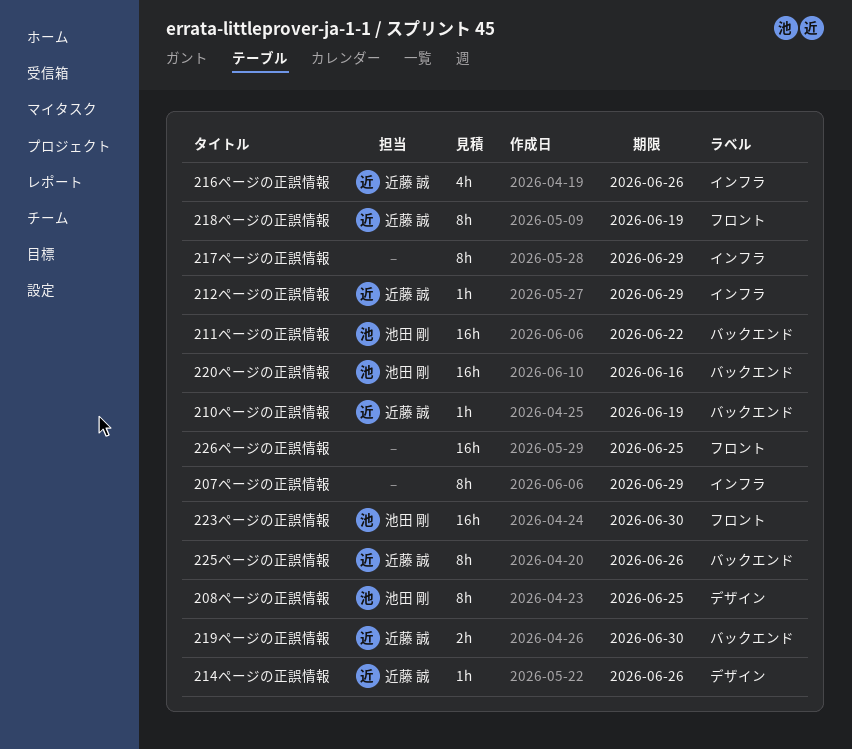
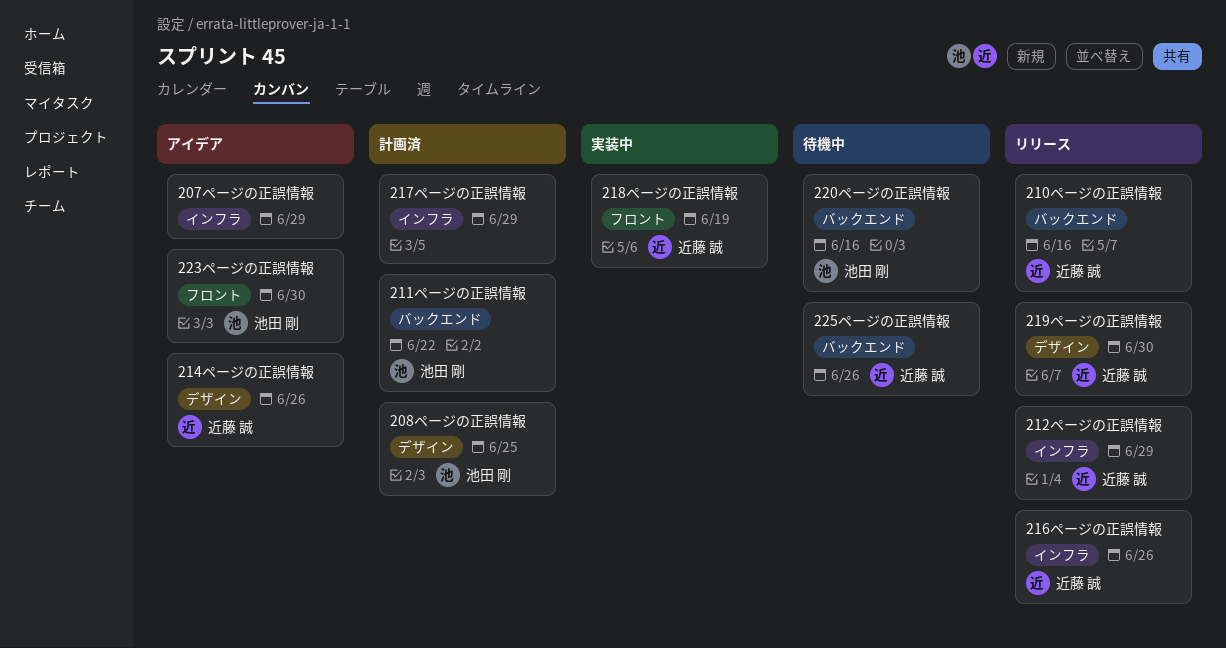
210ページの正誤情報, due: Jun 19 -> Jun 16
219ページの正誤情報, label: バックエンド -> デザイン
226ページの正誤情報: present -> none

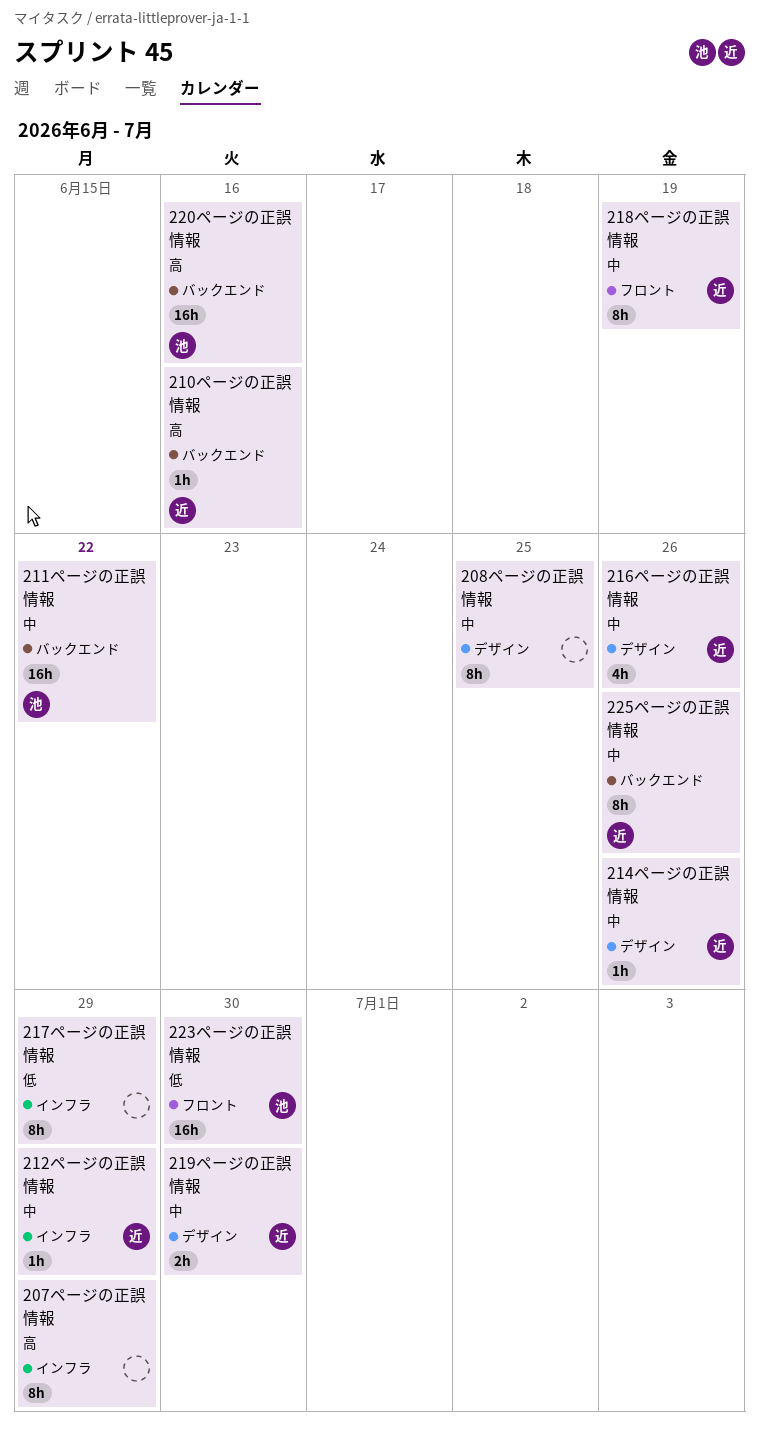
208ページの正誤情報, owner: 池田 剛 -> none
216ページの正誤情報, label: インフラ -> デザイン

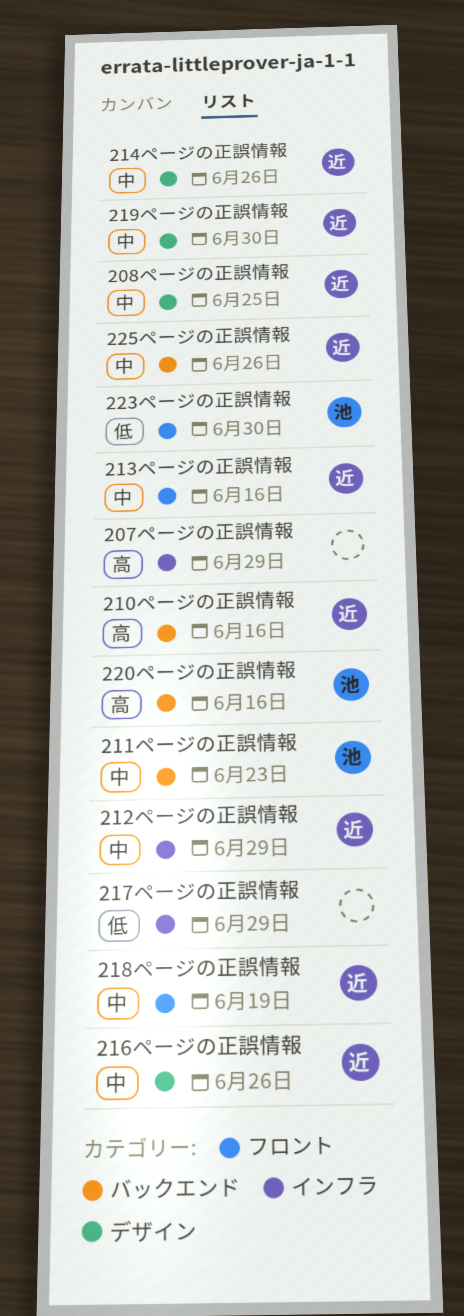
208ページの正誤情報, owner: none -> 近
211ページの正誤情報, due: Jun 22 -> Jun 23
213ページの正誤情報: none -> present

